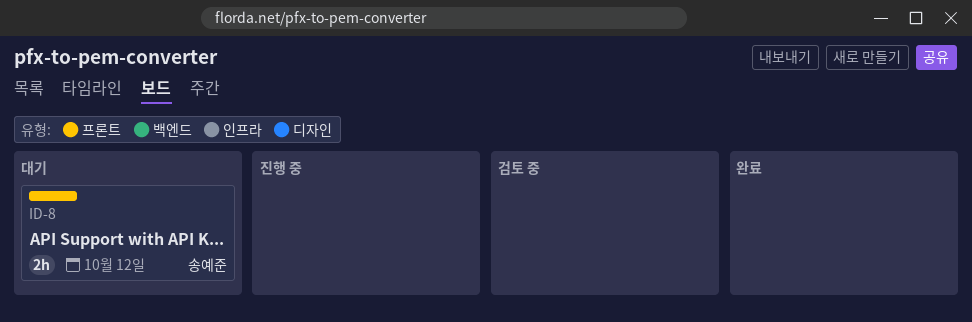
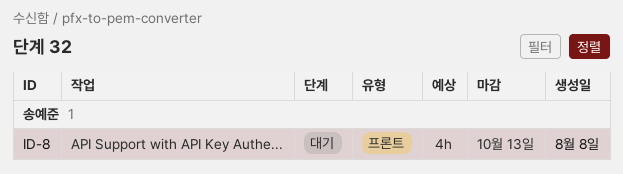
ID-8, estimate: 2h -> 4h
ID-8, due: Oct 12 -> Oct 13

